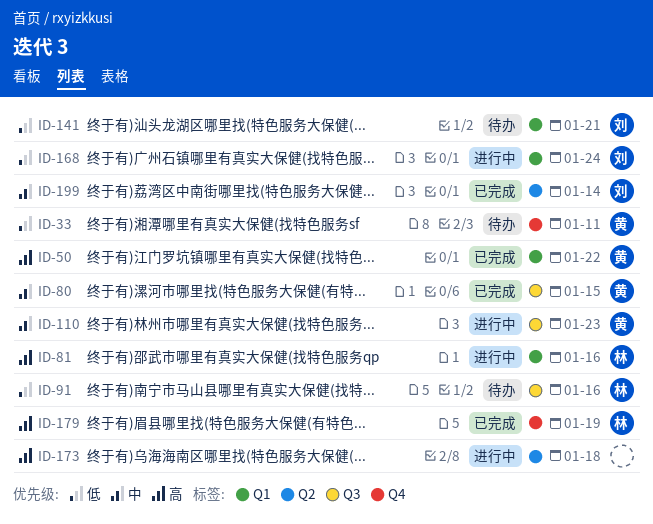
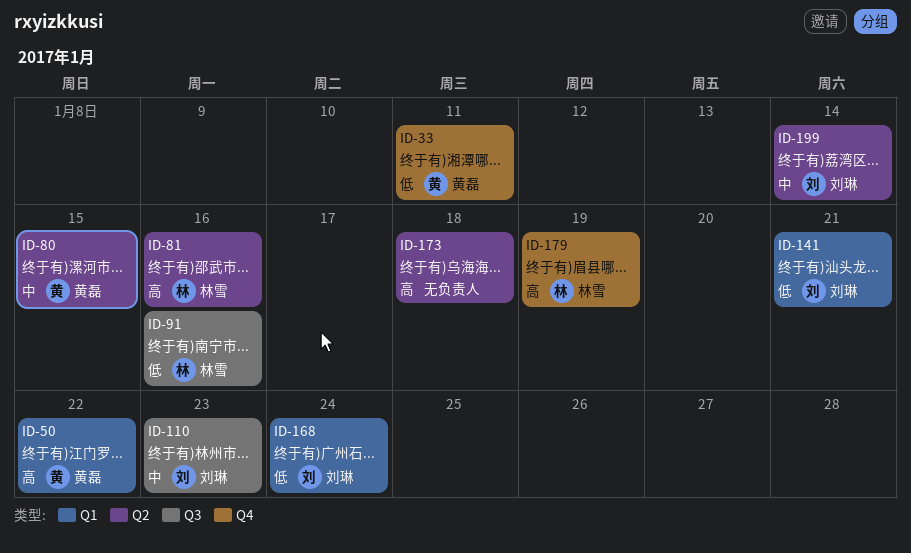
ID-80, label: Q3 -> Q2
ID-81, label: Q1 -> Q2
ID-110, owner: 黄磊 -> 刘琳

